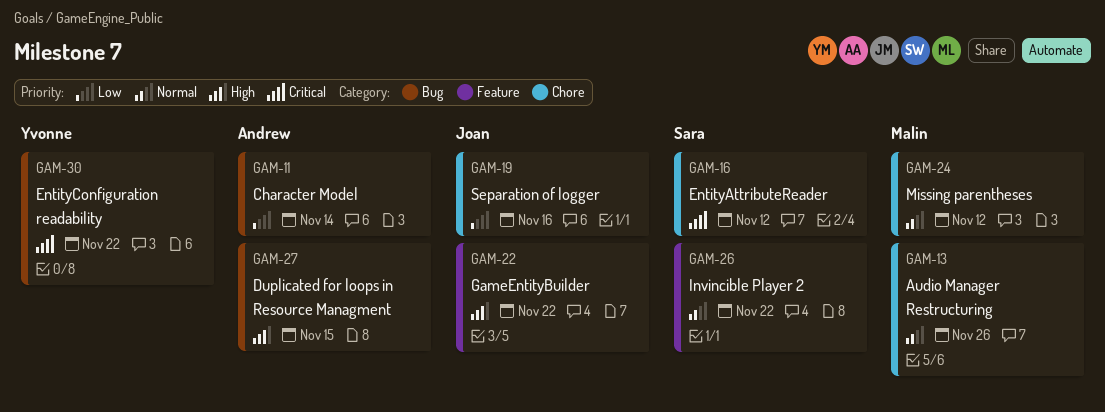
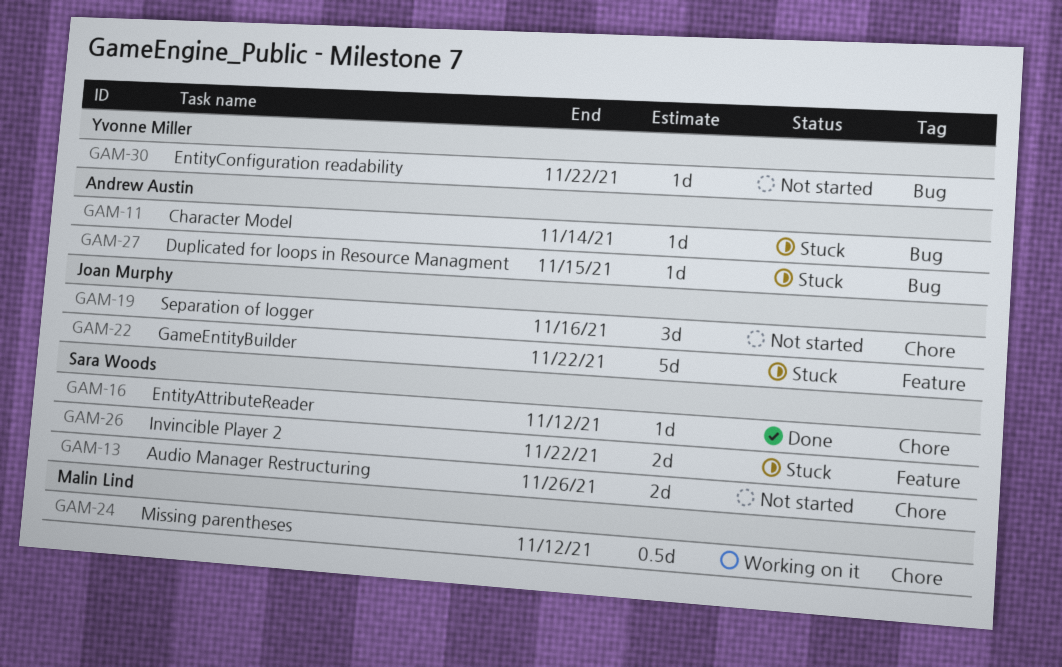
GAM-13, owner: Malin Lind -> Sara Woods

